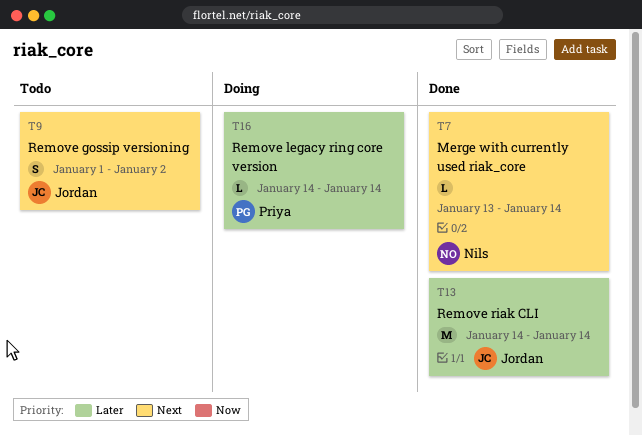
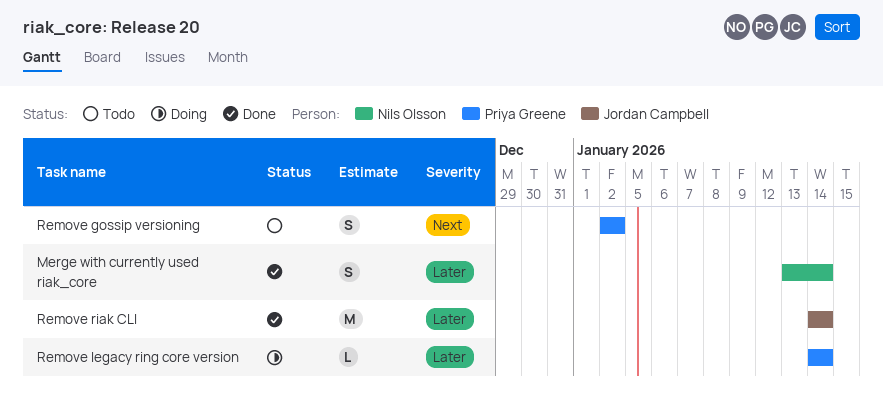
Merge with currently used riak_core, priority: Next -> Later
Merge with currently used riak_core, estimate: L -> S
Remove gossip versioning, owner: Jordan Campbell -> Priya Greene
Remove gossip versioning, start: Jan 1 -> Jan 2

